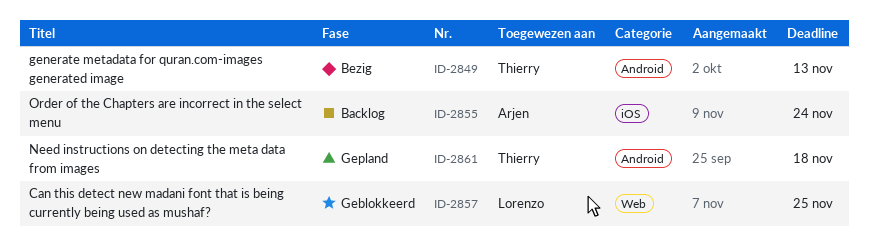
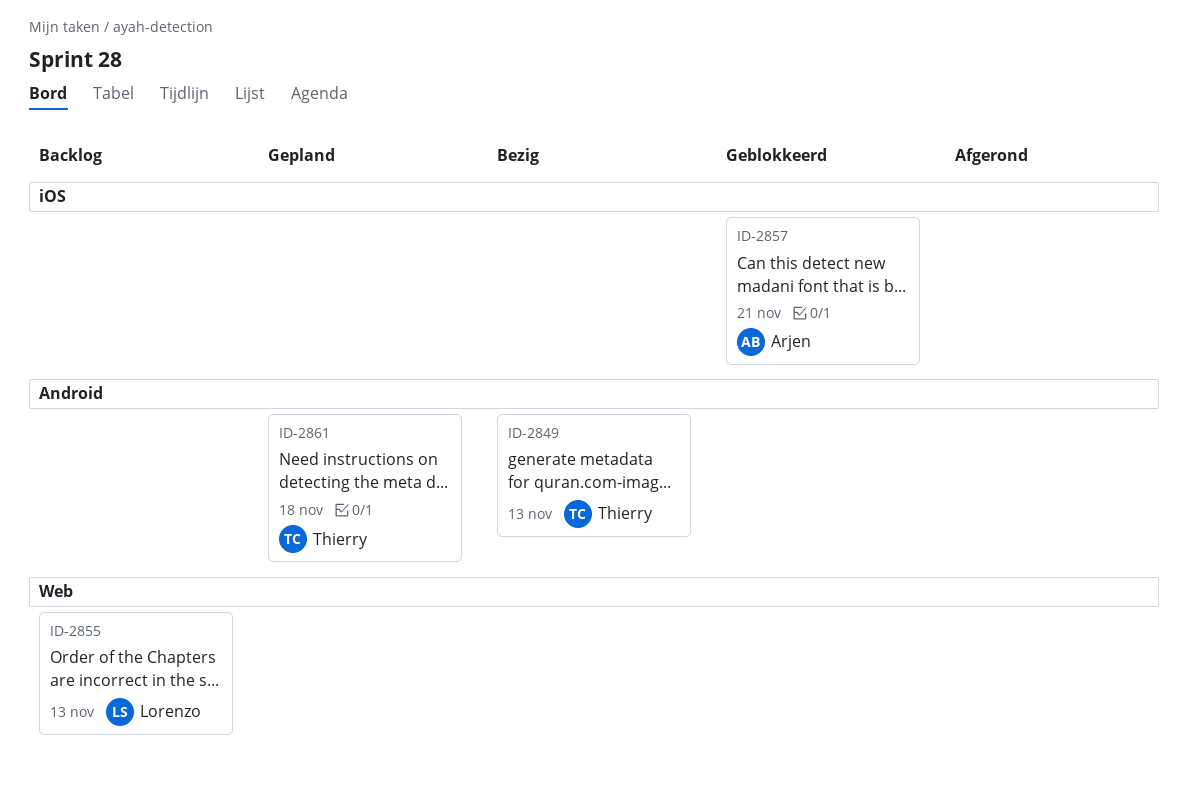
ID-2855, owner: Arjen -> Lorenzo
ID-2855, label: iOS -> Web
ID-2855, due: Nov 24 -> Nov 13
ID-2857, owner: Lorenzo -> Arjen
ID-2857, label: Web -> iOS
ID-2857, due: Nov 25 -> Nov 21

